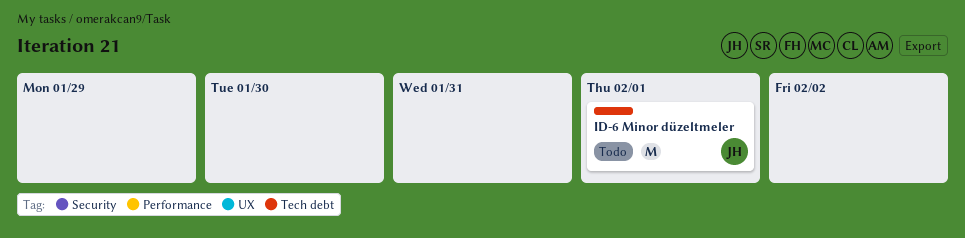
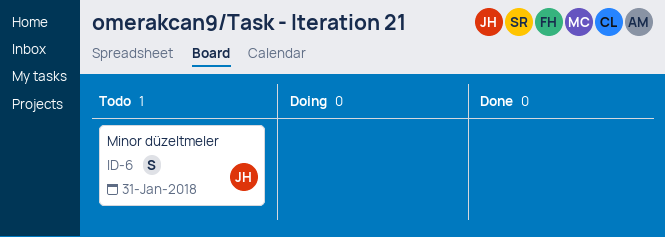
ID-6, estimate: M -> S
ID-6, due: Feb 1 -> Jan 31

